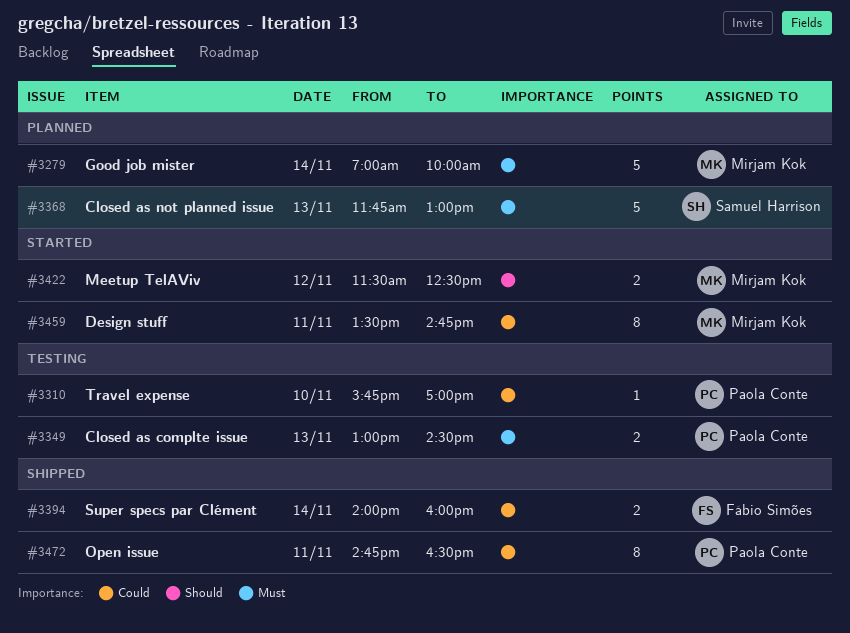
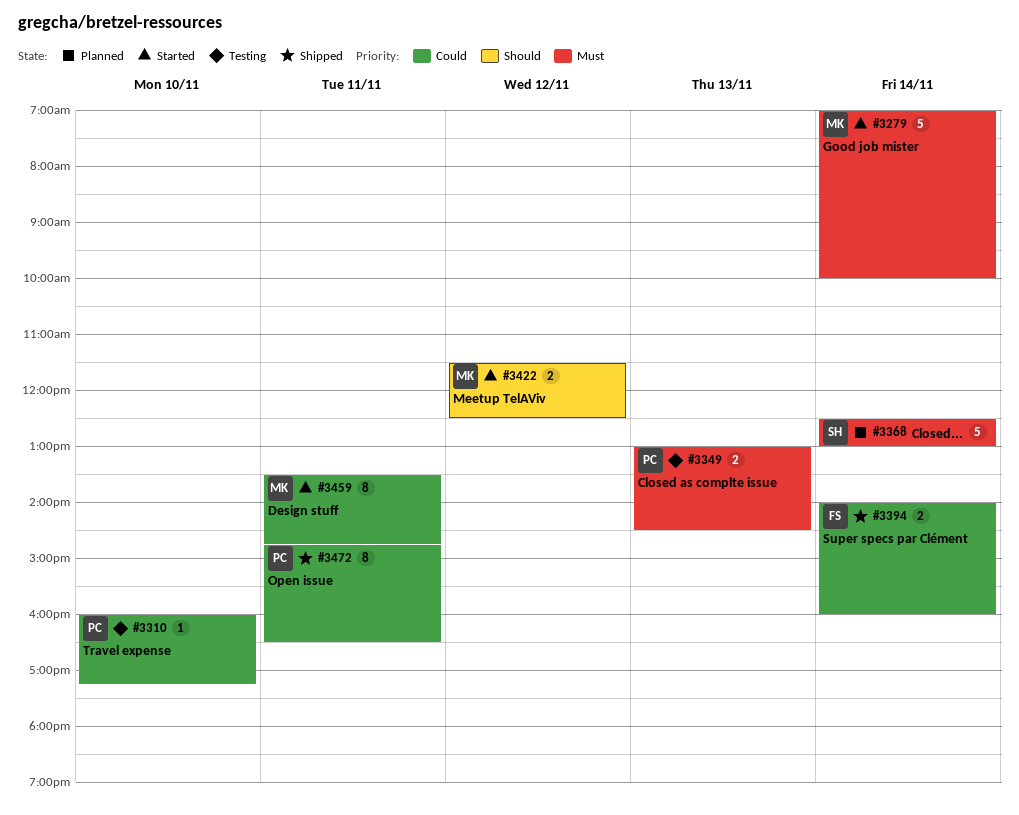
#3279, status: Planned -> Started
#3310, begins: 15:45 -> 16:00
#3310, ends: 17:00 -> 17:15
#3368, day: Nov 13 -> Nov 14
#3368, begins: 11:45 -> 12:30

